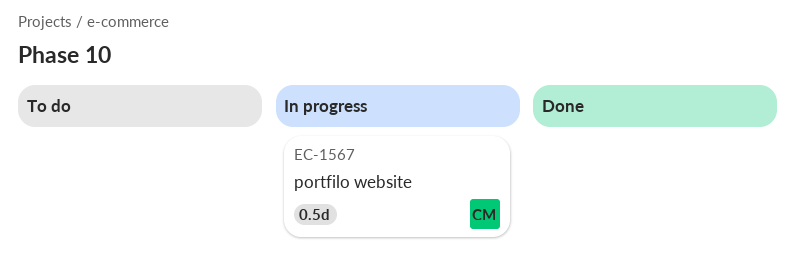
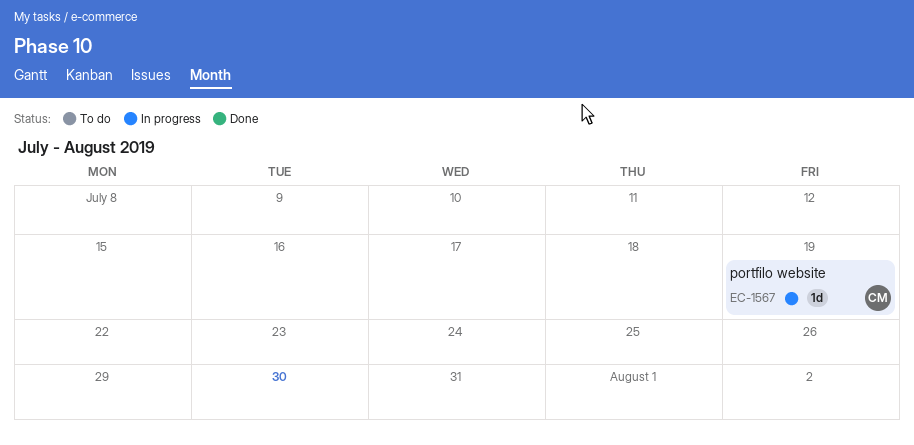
EC-1567, estimate: 0.5d -> 1d

